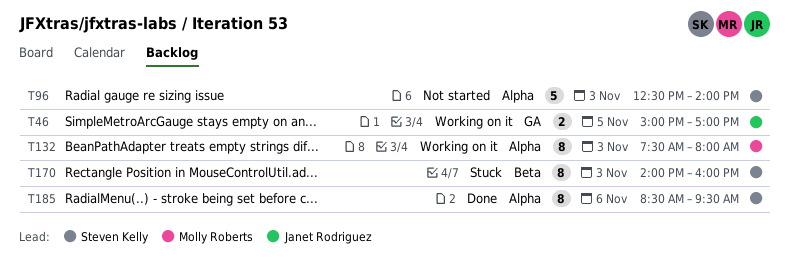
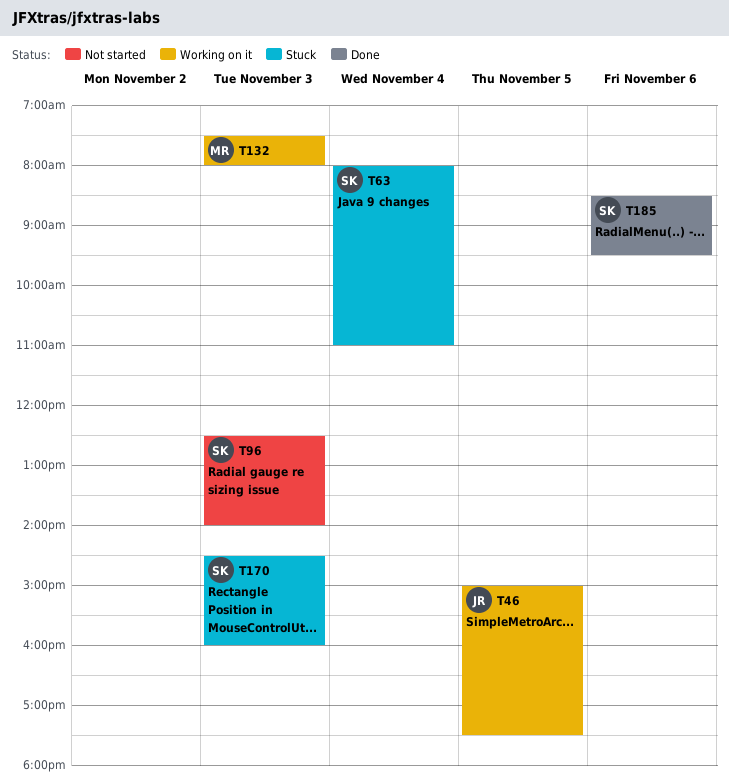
T46, ends: 17:00 -> 17:30
T63: none -> present
T170, begins: 14:00 -> 14:30

